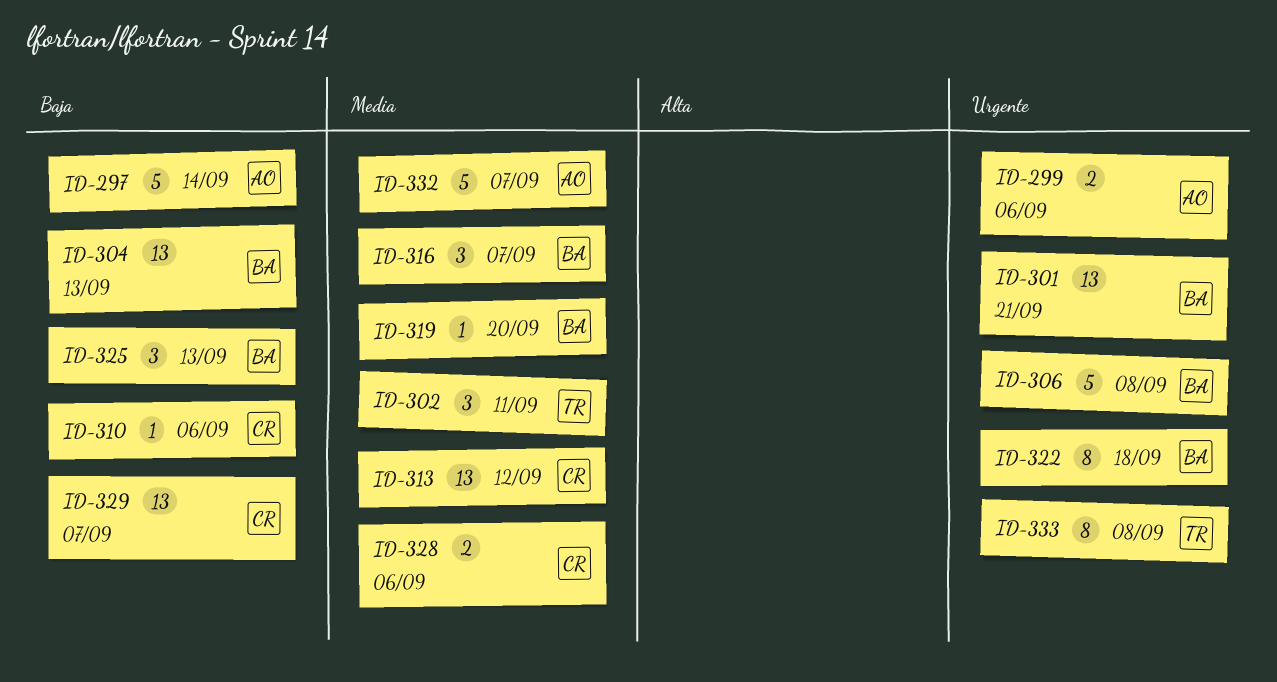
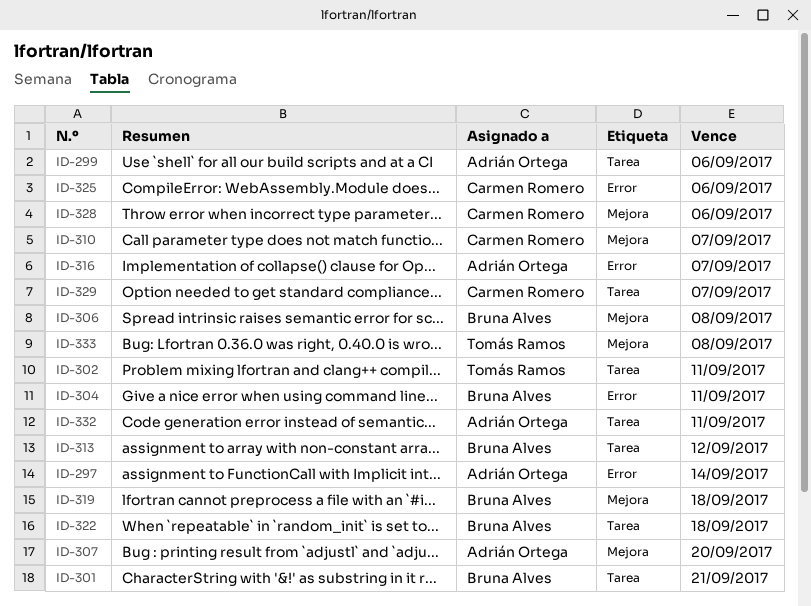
ID-304, due: Sep 13 -> Sep 11
ID-307: none -> present
ID-310, due: Sep 6 -> Sep 7
ID-313, owner: Carmen Romero -> Bruna Alves
ID-316, owner: Bruna Alves -> Adrián Ortega
ID-319, due: Sep 20 -> Sep 18
ID-325, owner: Bruna Alves -> Carmen Romero
ID-325, due: Sep 13 -> Sep 6
ID-332, due: Sep 7 -> Sep 11

